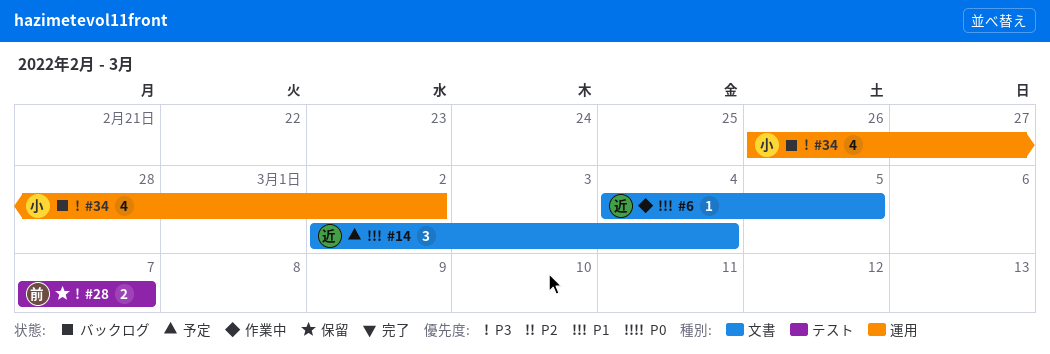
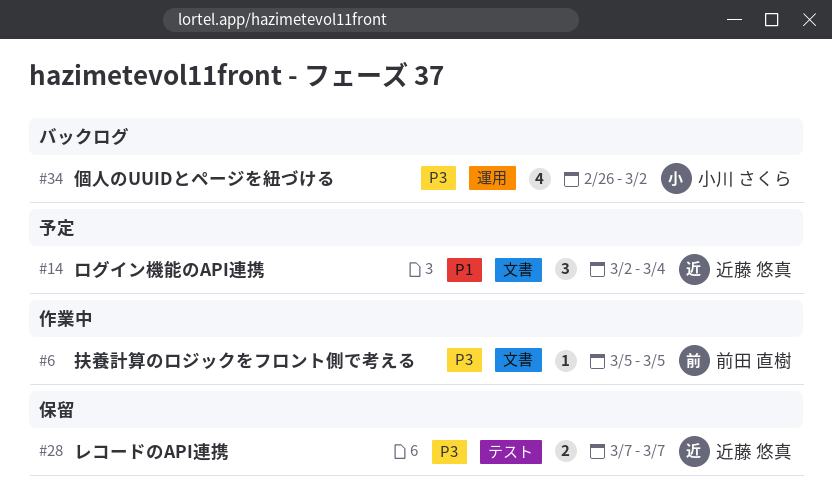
#6, owner: 近藤 悠真 -> 前田 直樹
#6, priority: P1 -> P3
#6, start: Mar 4 -> Mar 5
#28, owner: 前田 直樹 -> 近藤 悠真

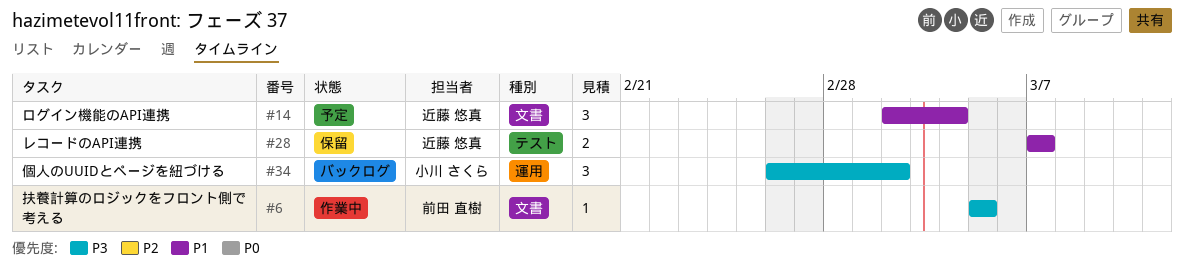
#28, priority: P3 -> P1
#34, estimate: 4 -> 3

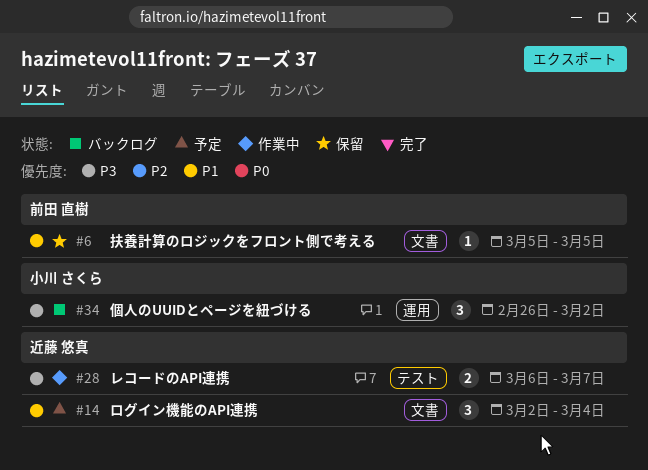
#6, status: 作業中 -> 保留
#6, priority: P3 -> P1
#28, status: 保留 -> 作業中
#28, priority: P1 -> P3
#28, start: Mar 7 -> Mar 6

